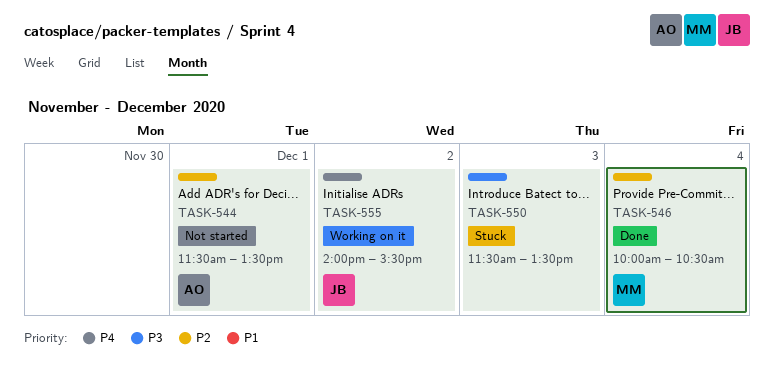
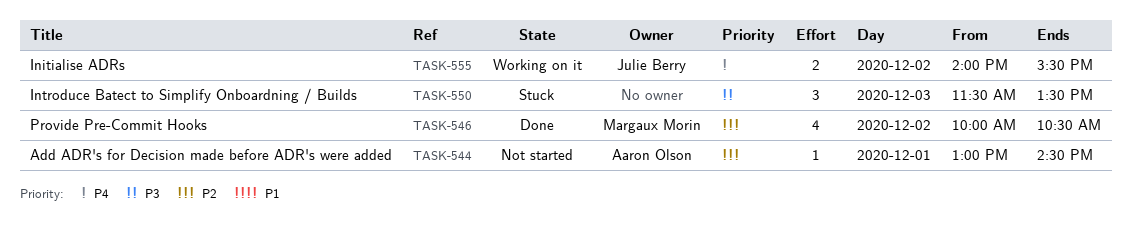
TASK-544, begins: 11:30 -> 13:00
TASK-544, ends: 13:30 -> 14:30
TASK-546, day: Dec 4 -> Dec 2

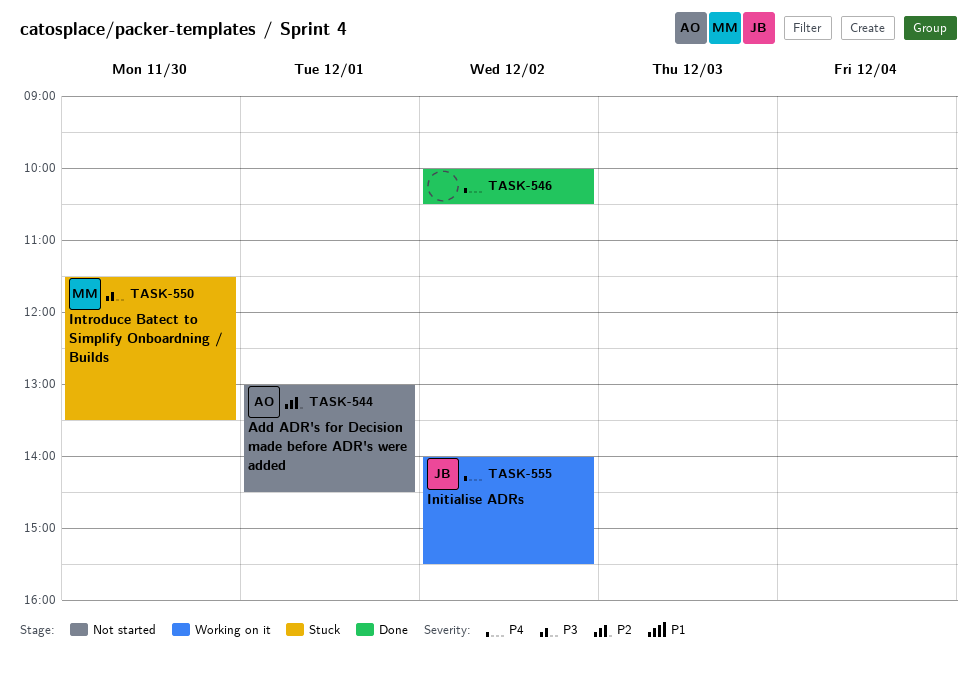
TASK-546, owner: Margaux Morin -> none
TASK-546, priority: P2 -> P4
TASK-550, owner: none -> Margaux Morin
TASK-550, day: Dec 3 -> Nov 30

